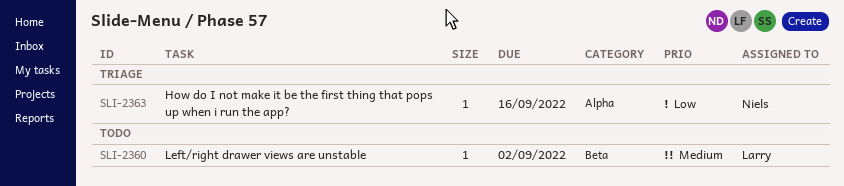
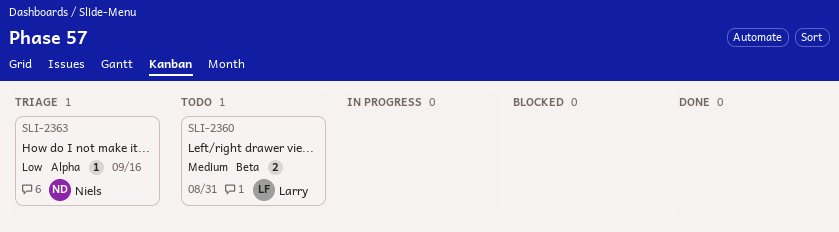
SLI-2360, estimate: 1 -> 2
SLI-2360, due: Sep 2 -> Aug 31

